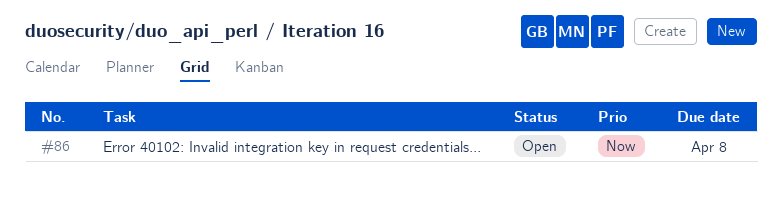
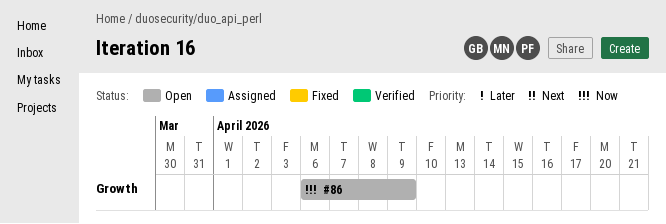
#86, due: Apr 8 -> Apr 9

